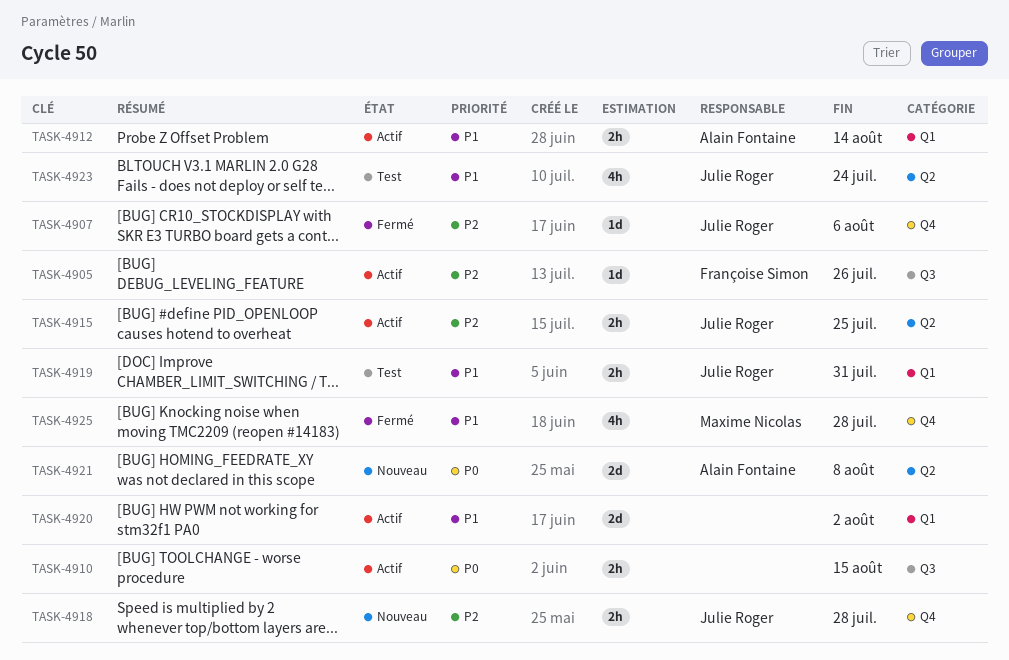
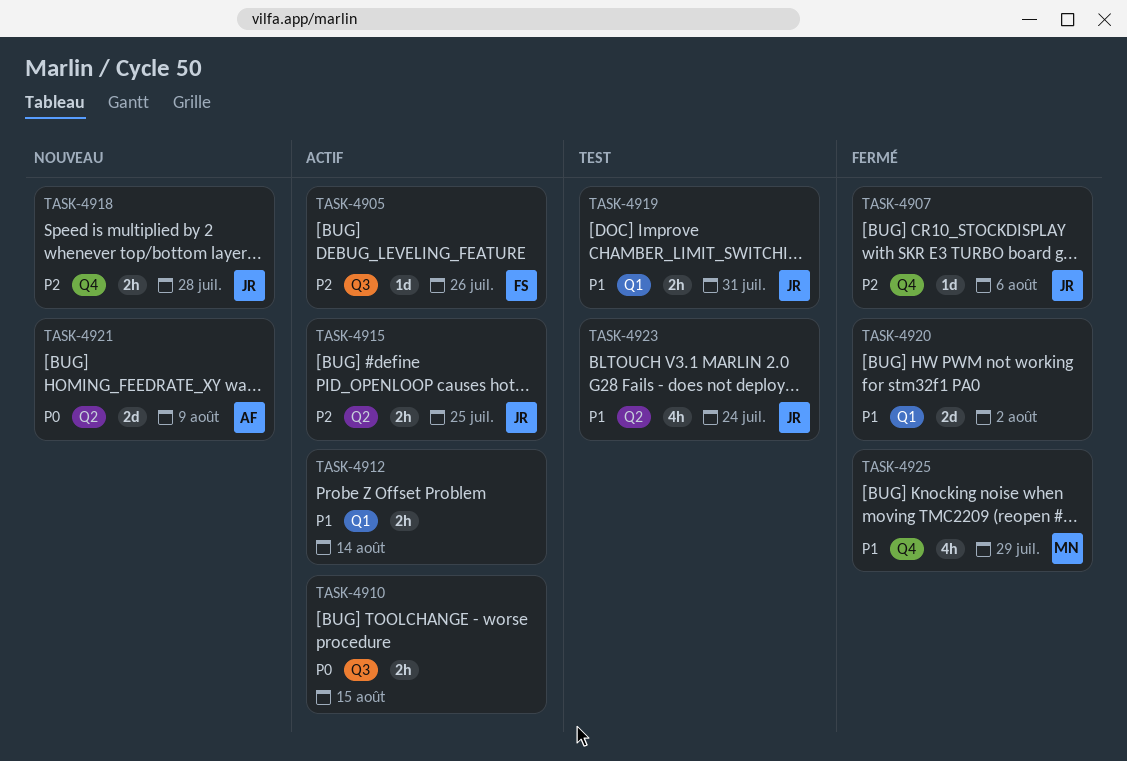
TASK-4912, owner: Alain Fontaine -> none
TASK-4920, status: Actif -> Fermé
TASK-4921, due: Aug 8 -> Aug 9
TASK-4925, due: Jul 28 -> Jul 29

